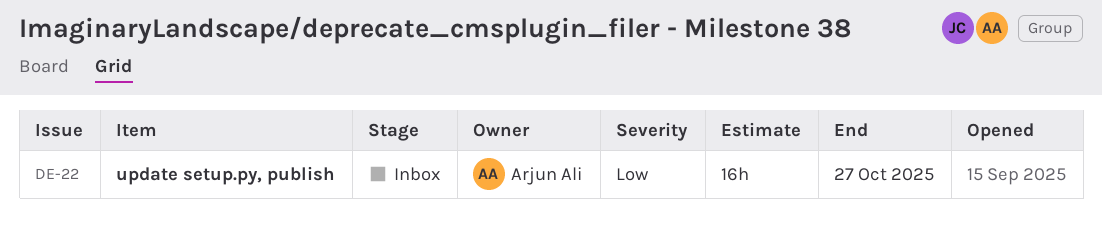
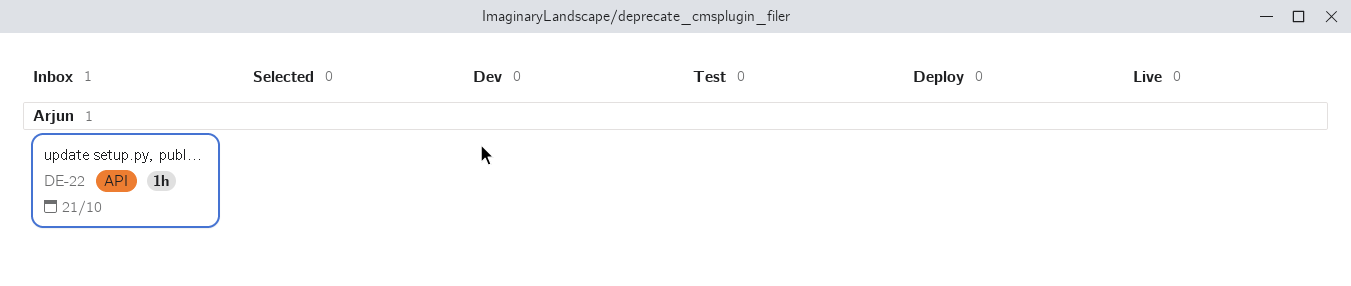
DE-22, estimate: 16h -> 1h
DE-22, due: Oct 27 -> Oct 21

